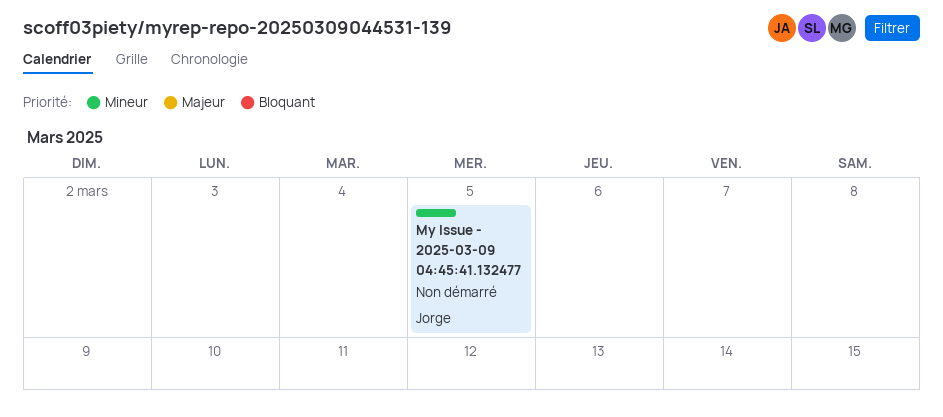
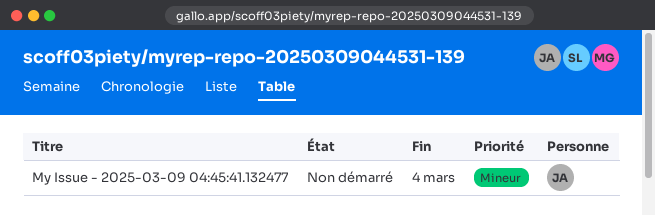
My Issue - 2025-03-09 04:45:41.132477, due: Mar 5 -> Mar 4

